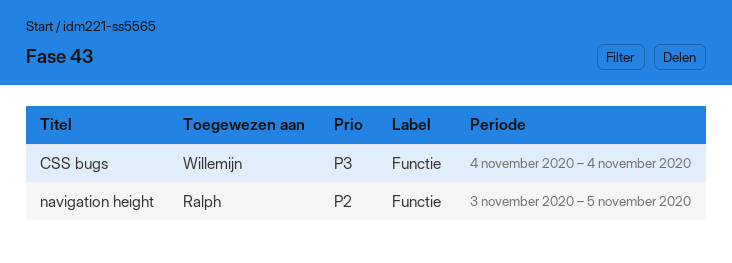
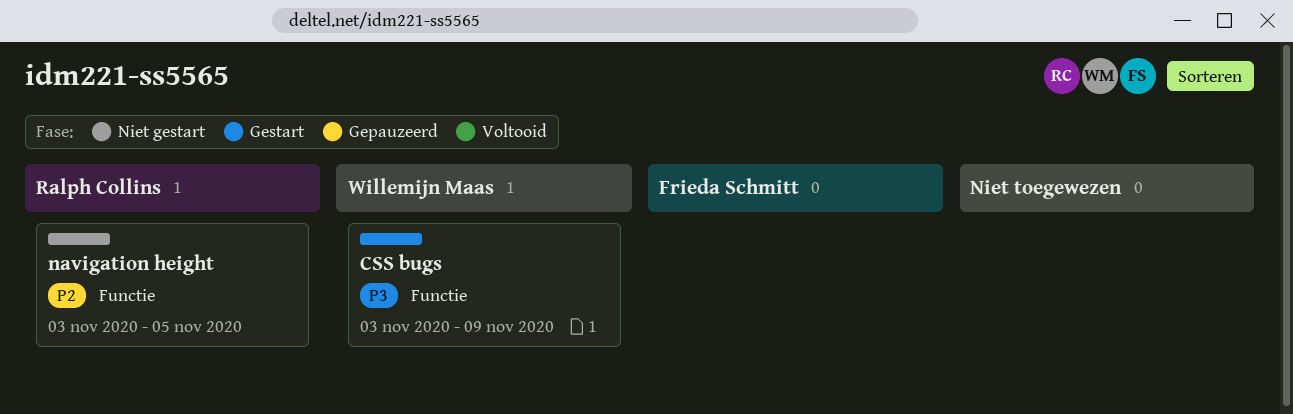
CSS bugs, start: Nov 4 -> Nov 3
CSS bugs, due: Nov 4 -> Nov 9

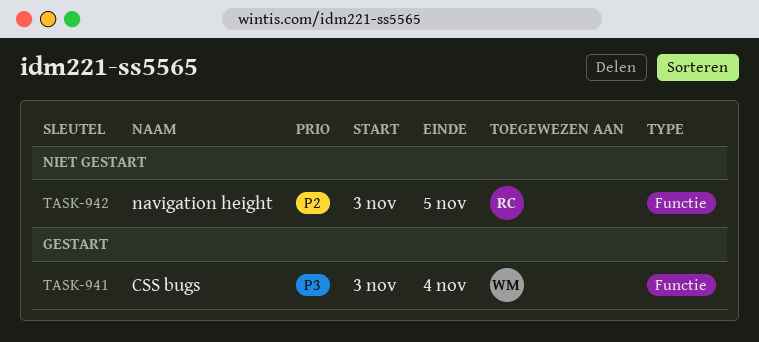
CSS bugs, due: Nov 9 -> Nov 4

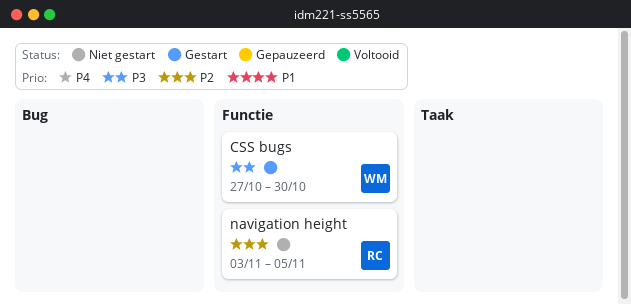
CSS bugs, start: Nov 3 -> Oct 27
CSS bugs, due: Nov 4 -> Oct 30

